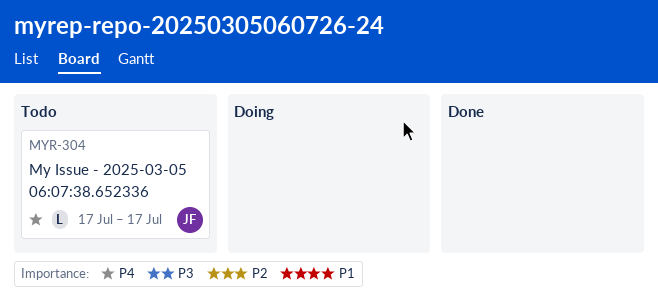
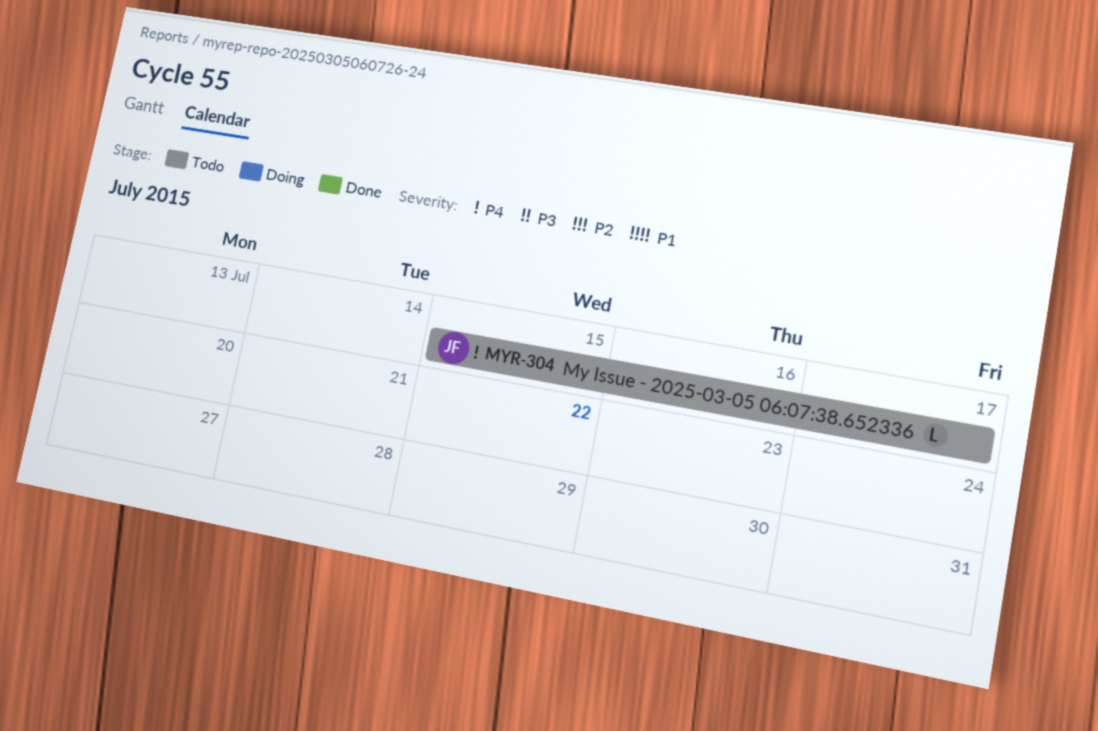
MYR-304, start: Jul 17 -> Jul 15

